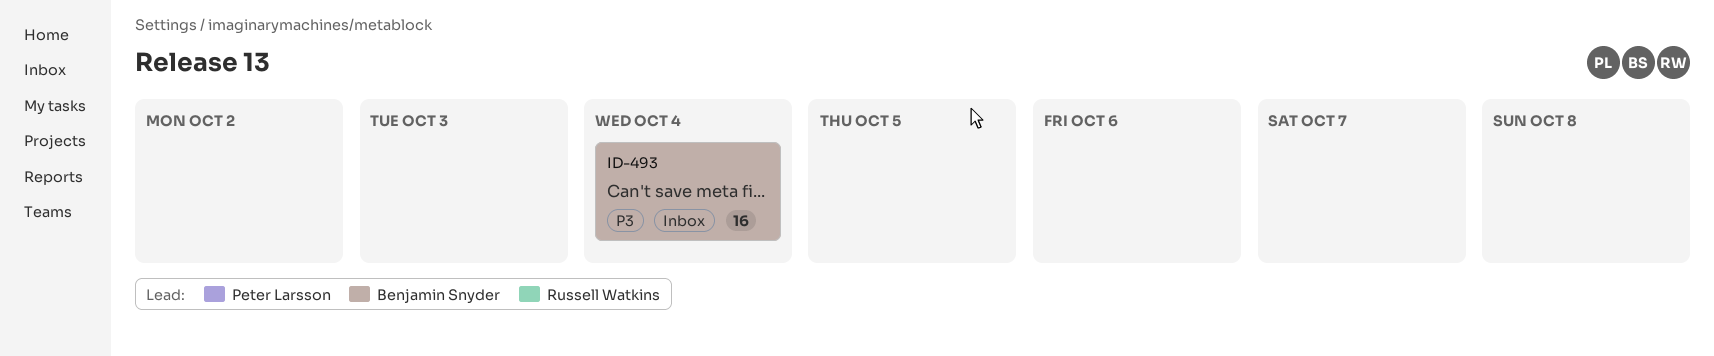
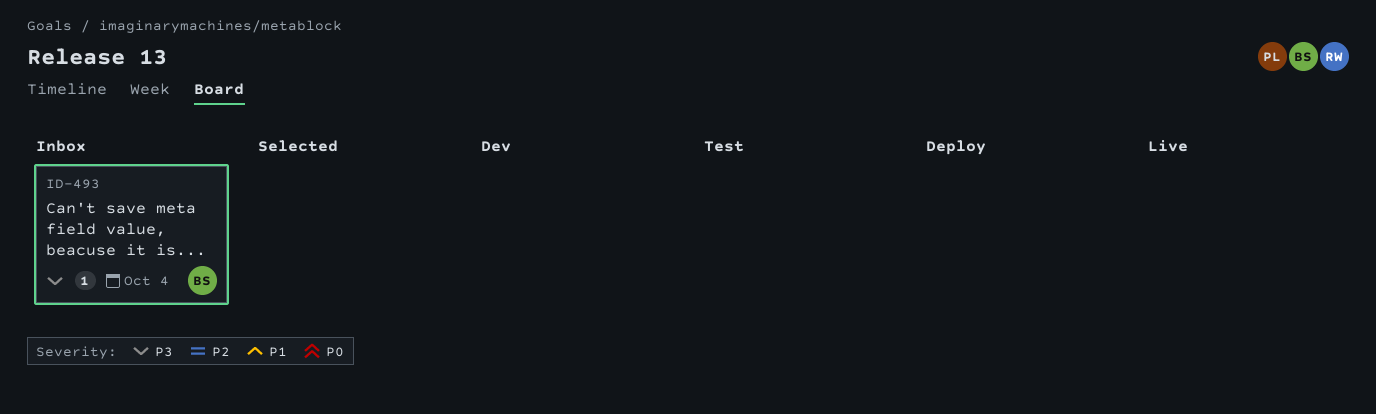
ID-493, estimate: 16 -> 1

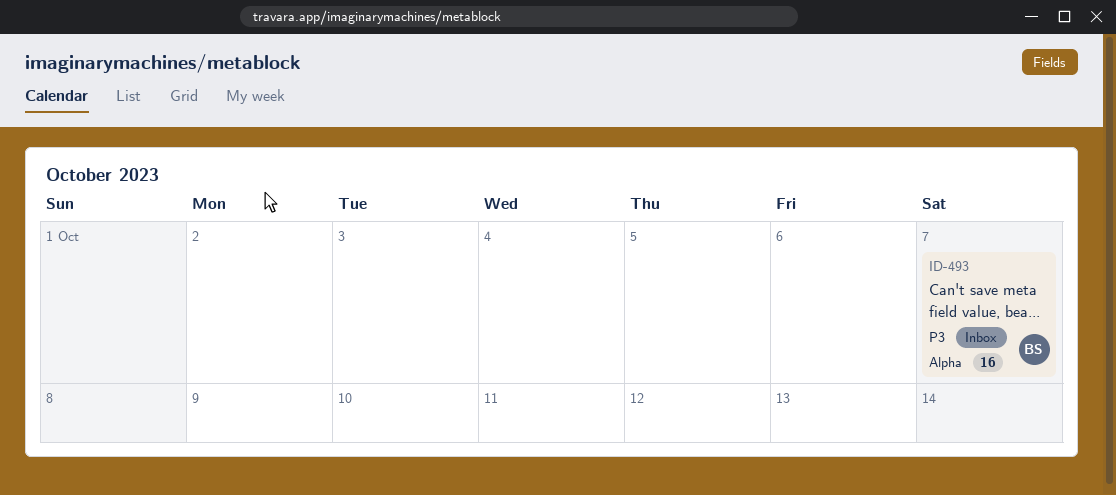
ID-493, estimate: 1 -> 16
ID-493, due: Oct 4 -> Oct 7

